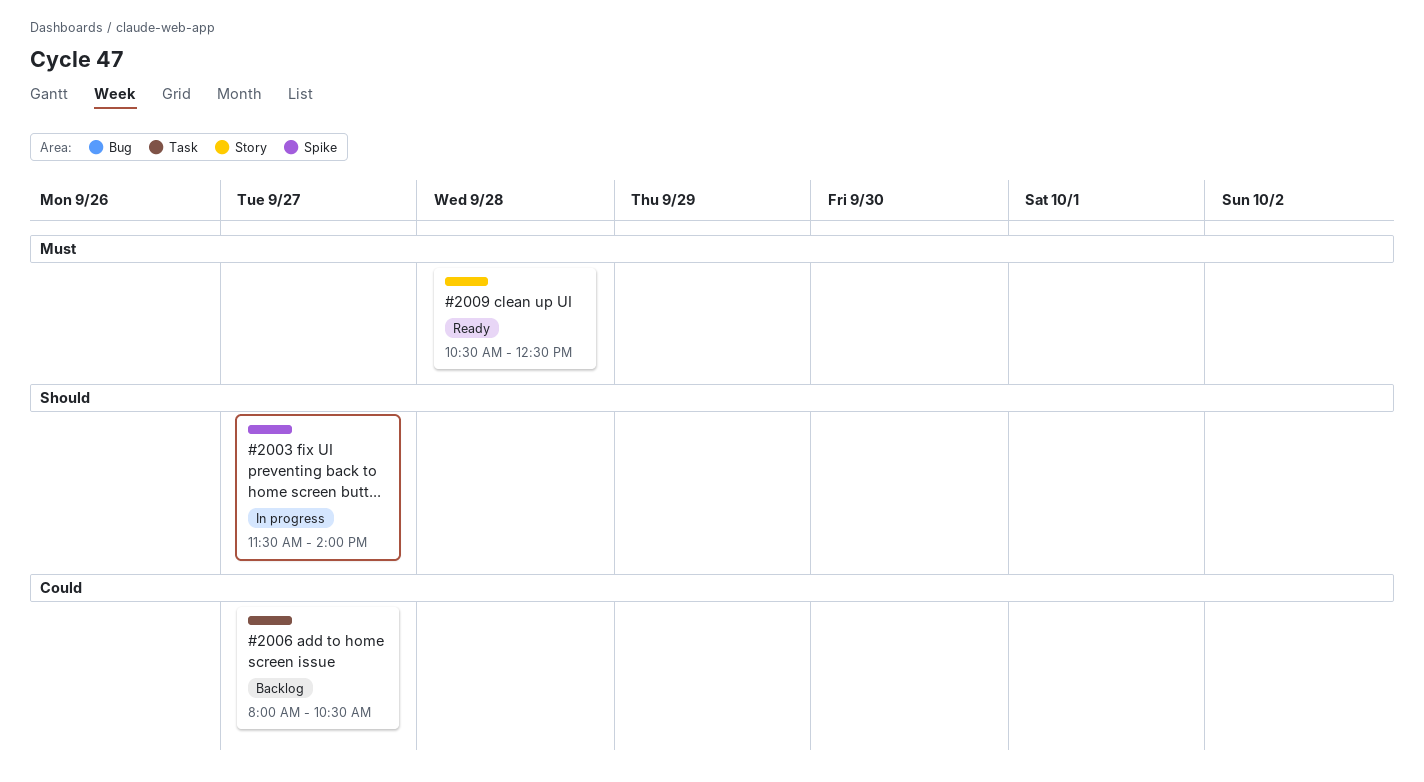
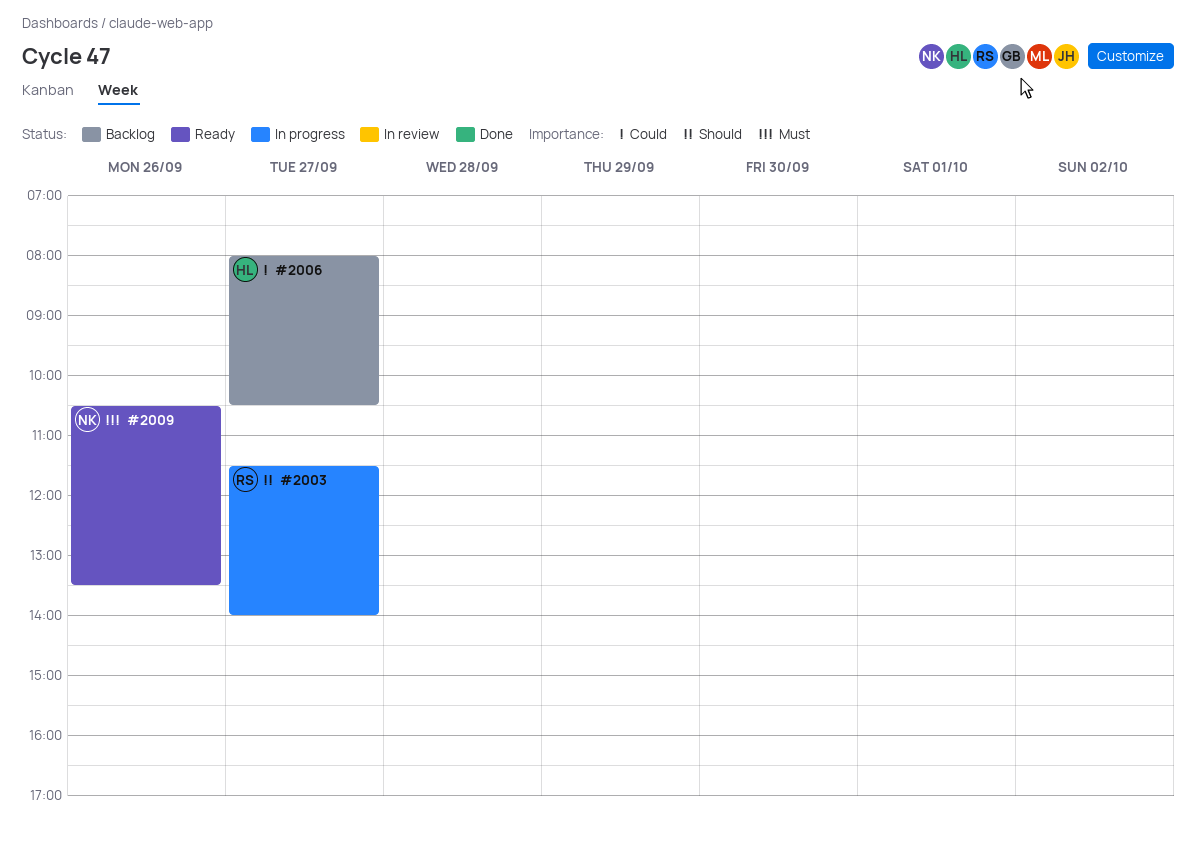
#2009, day: Sep 28 -> Sep 26
#2009, ends: 12:30 -> 13:30

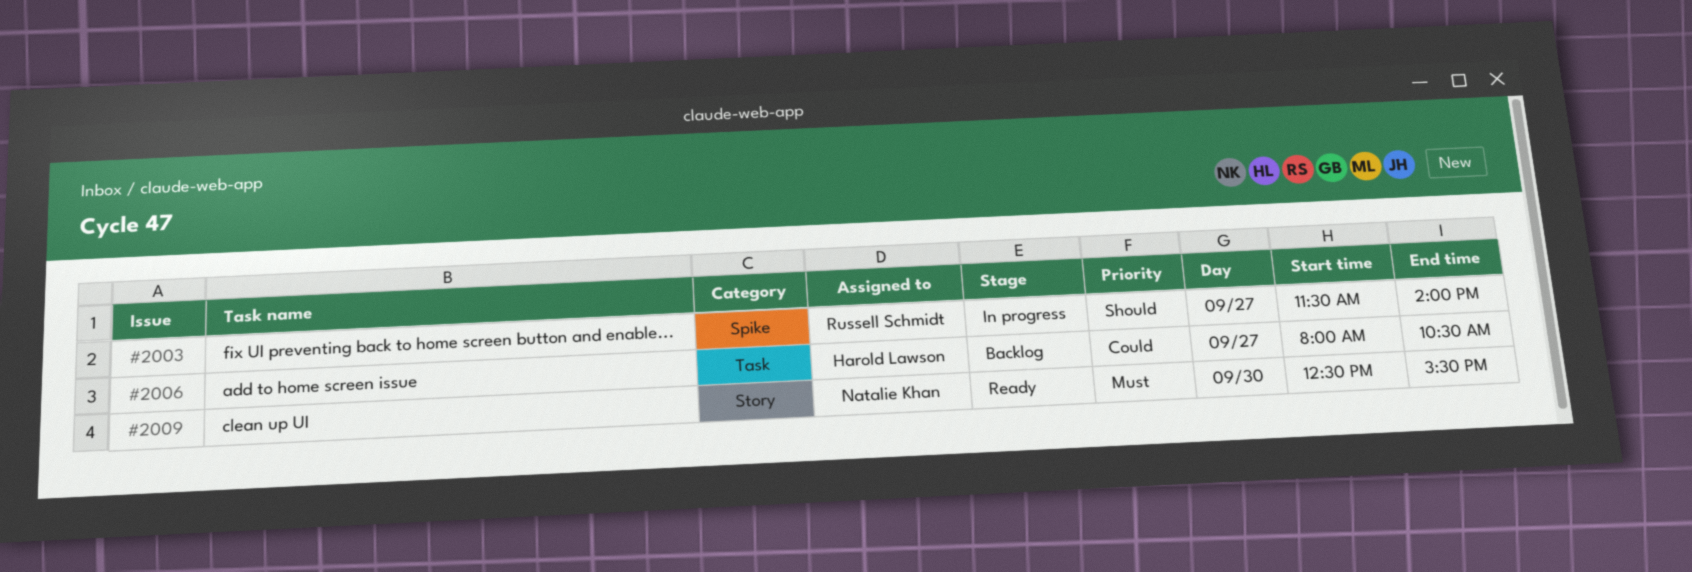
#2009, day: Sep 26 -> Sep 30
#2009, begins: 10:30 -> 12:30
#2009, ends: 13:30 -> 15:30

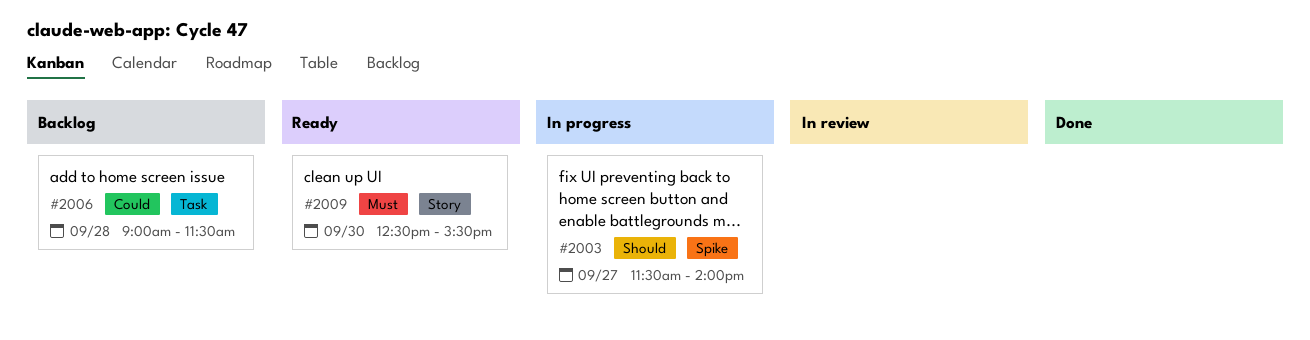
#2006, day: Sep 27 -> Sep 28
#2006, begins: 08:00 -> 09:00
#2006, ends: 10:30 -> 11:30

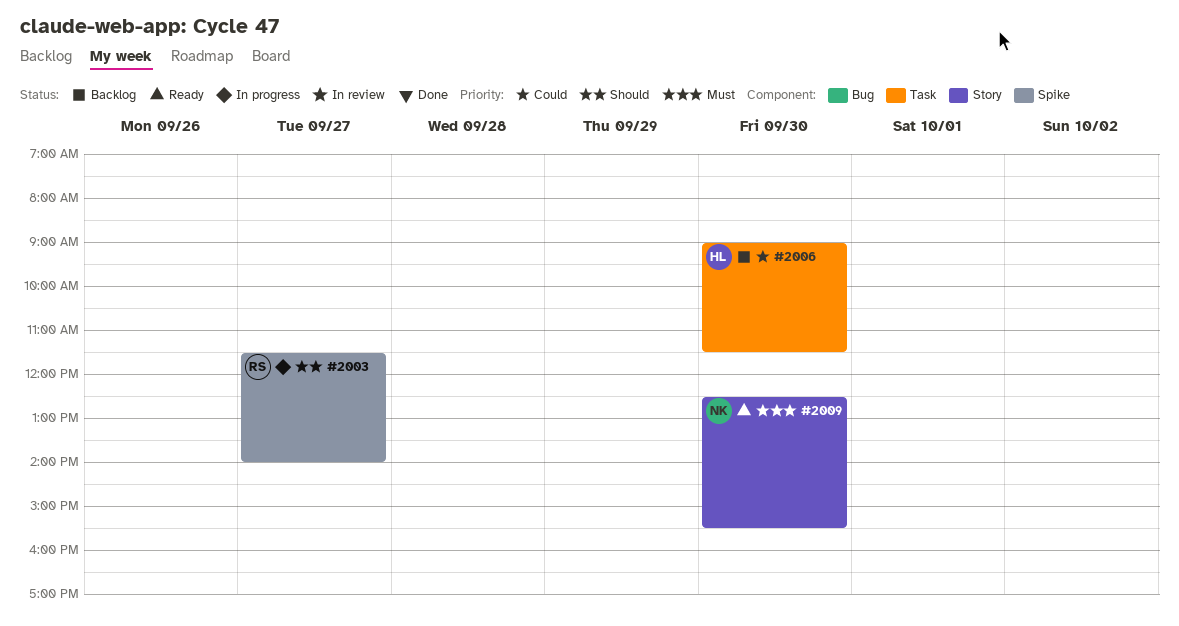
#2006, day: Sep 28 -> Sep 30

